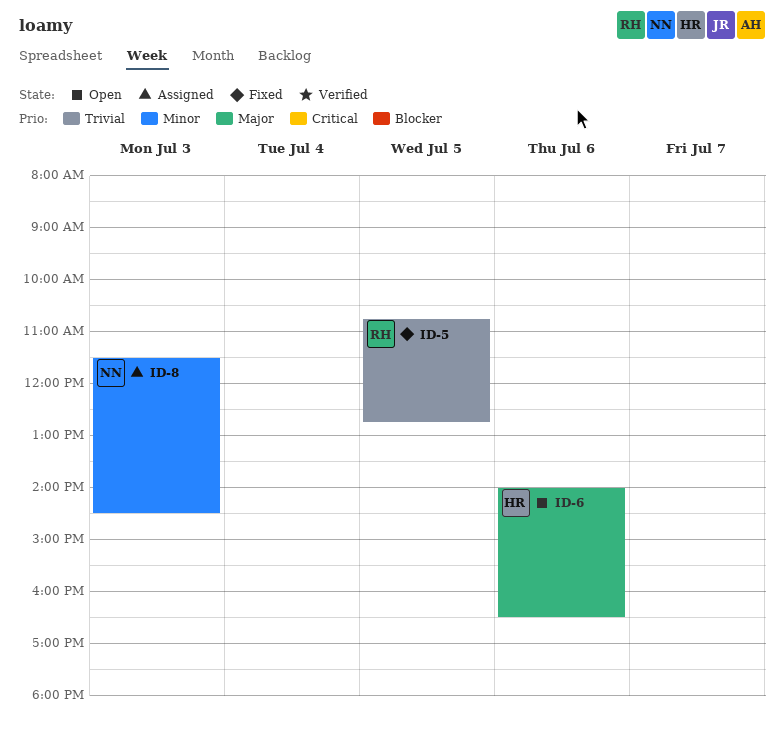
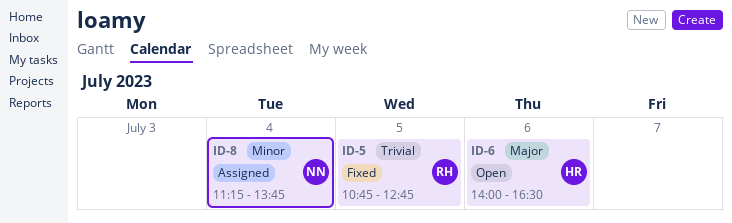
ID-8, day: Jul 3 -> Jul 4
ID-8, begins: 11:30 -> 11:15
ID-8, ends: 14:30 -> 13:45

